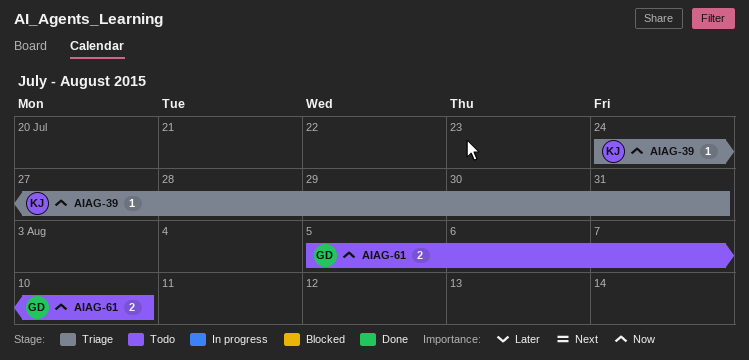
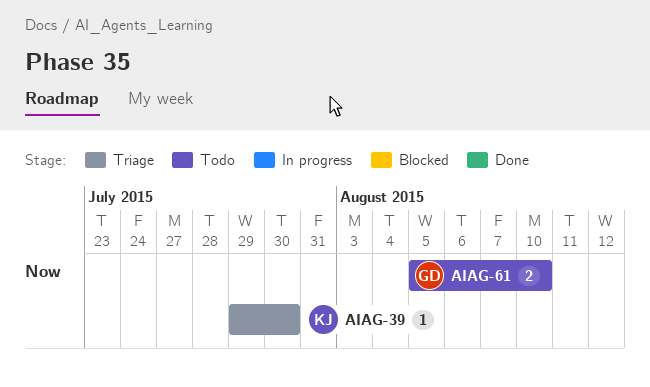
AIAG-39, start: Jul 24 -> Jul 29
AIAG-39, due: Jul 31 -> Jul 30

